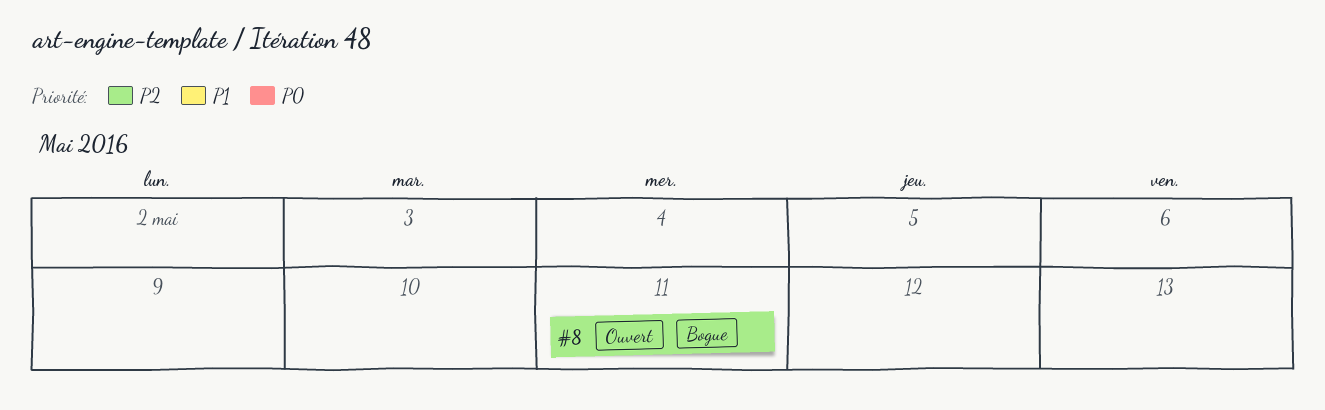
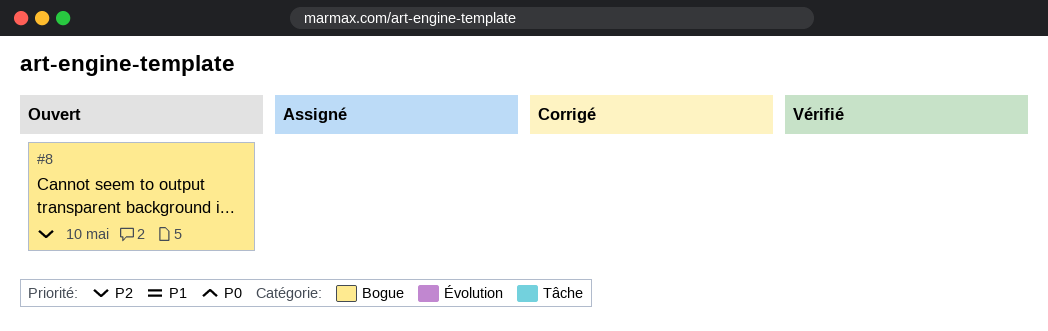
#8, due: May 11 -> May 10

